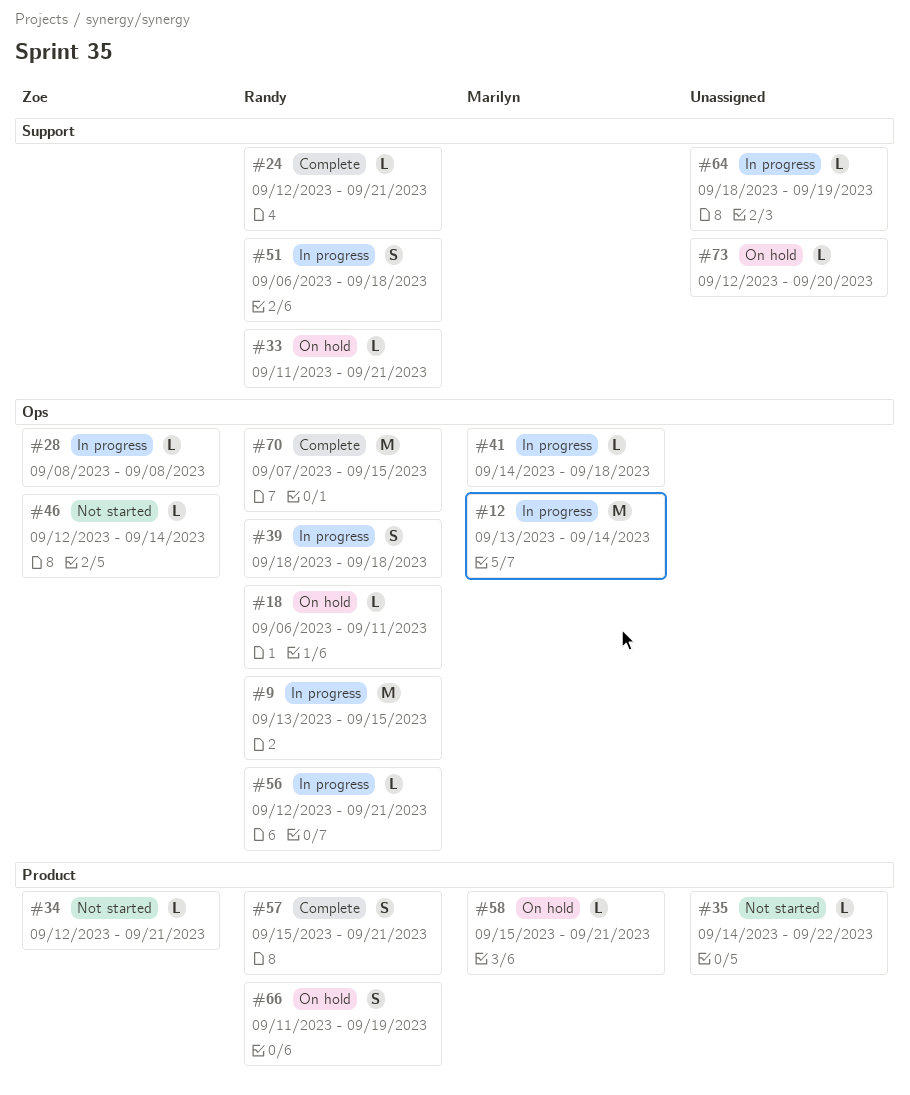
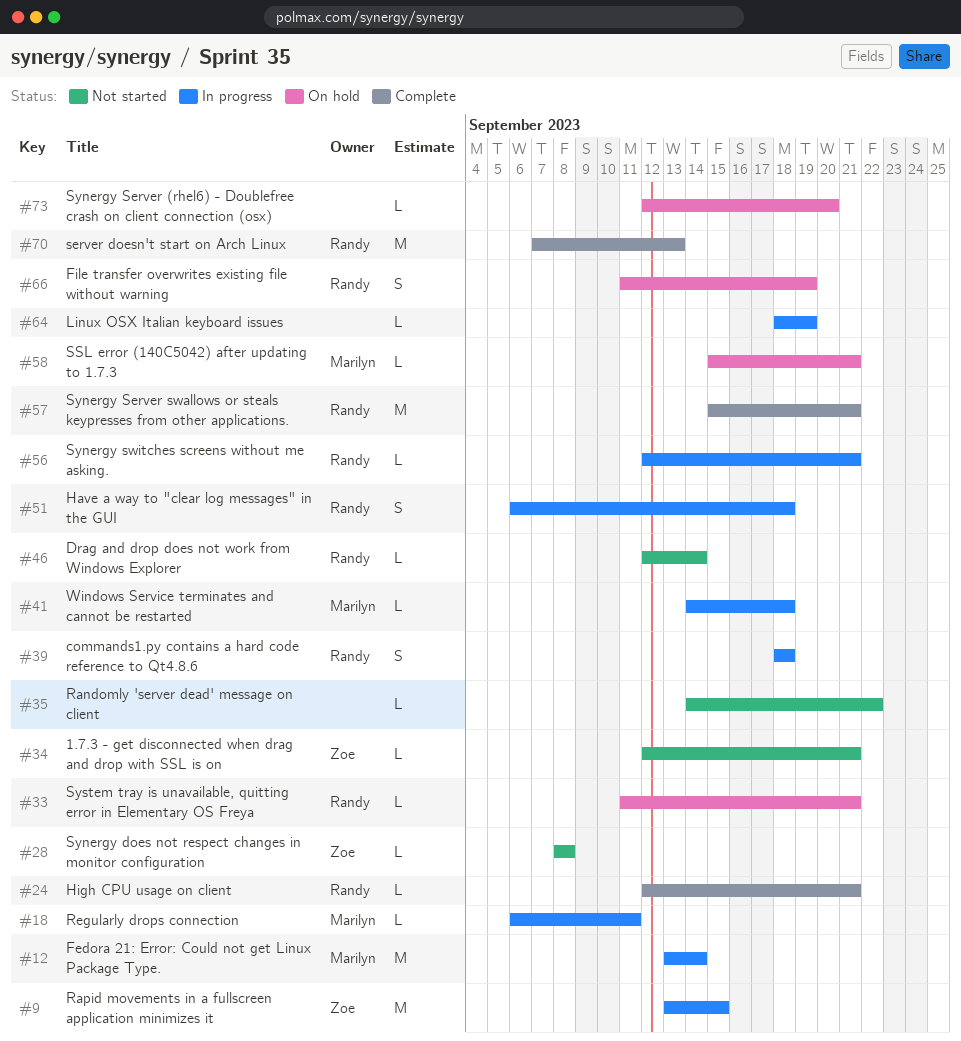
#9, owner: Randy -> Zoe
#18, status: On hold -> In progress
#18, owner: Randy -> Marilyn
#28, status: In progress -> Not started
#46, owner: Zoe -> Randy
#57, estimate: S -> M
#70, due: Sep 15 -> Sep 13

